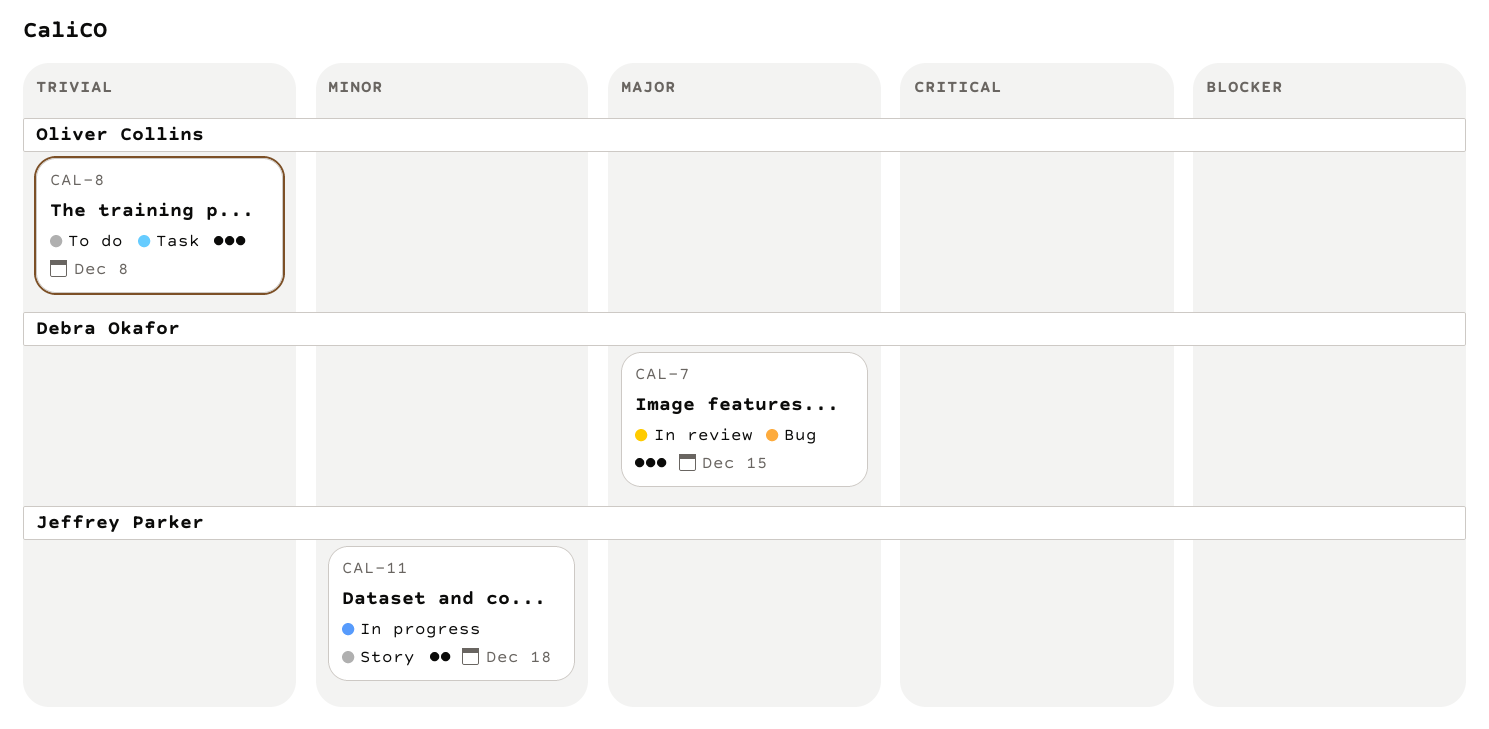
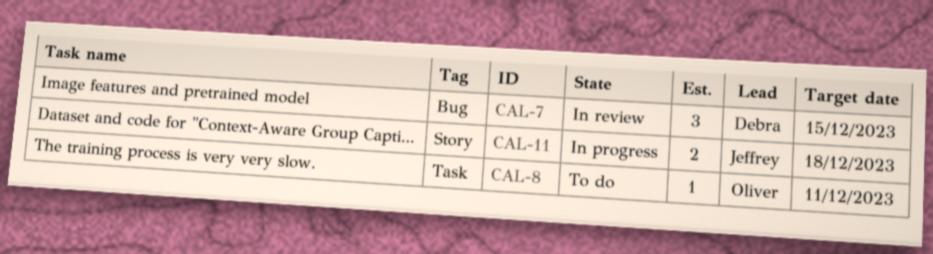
CAL-8, estimate: 3 -> 1
CAL-8, due: Dec 8 -> Dec 11

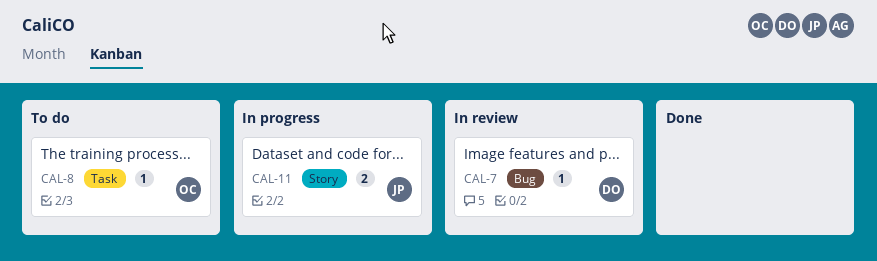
CAL-7, estimate: 3 -> 1

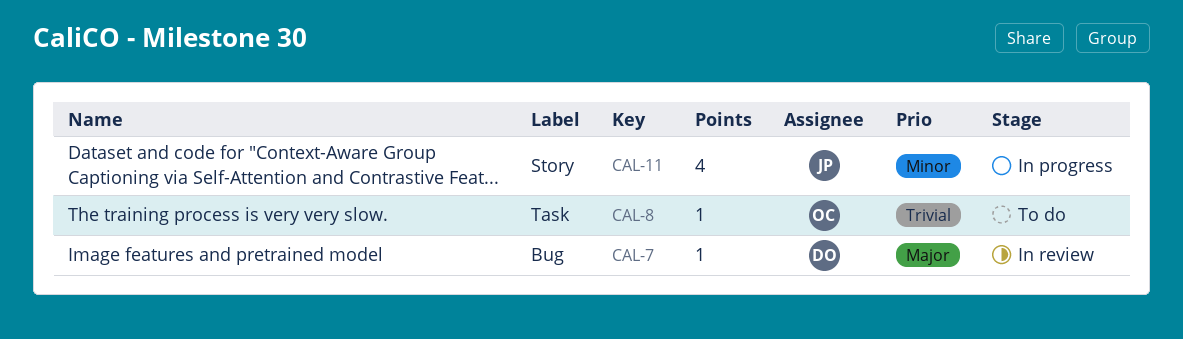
CAL-11, estimate: 2 -> 4

